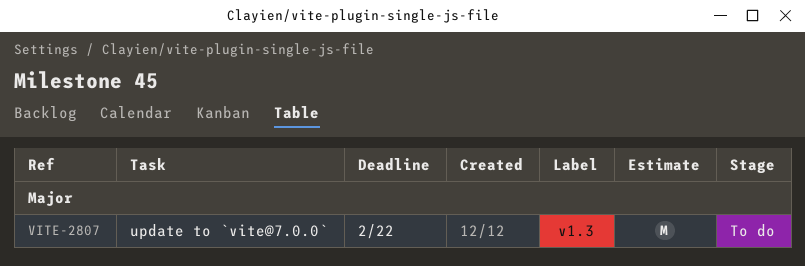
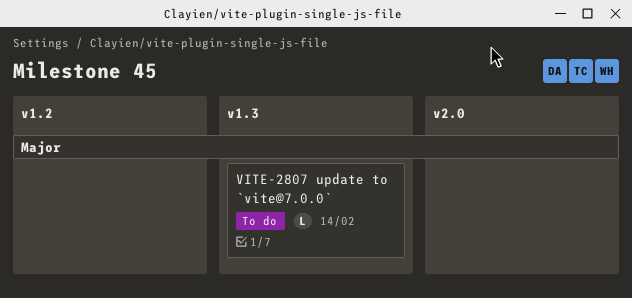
VITE-2807, estimate: M -> L
VITE-2807, due: Feb 22 -> Feb 14

